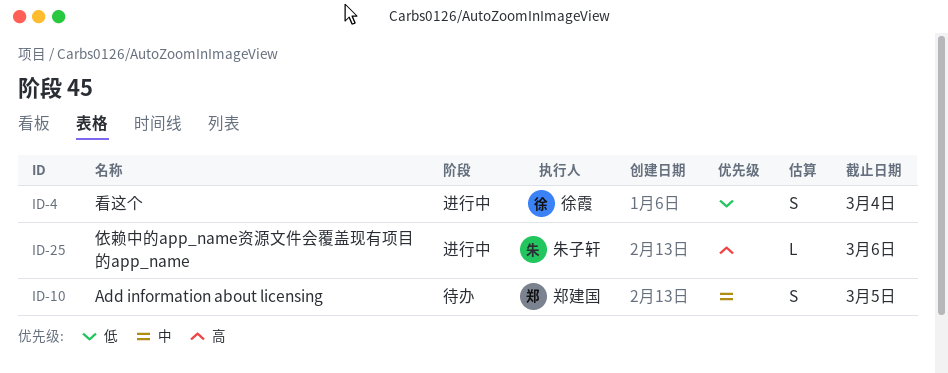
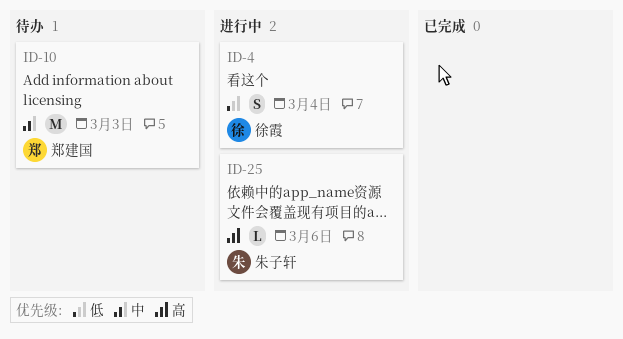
ID-10, estimate: S -> M
ID-10, due: Mar 5 -> Mar 3

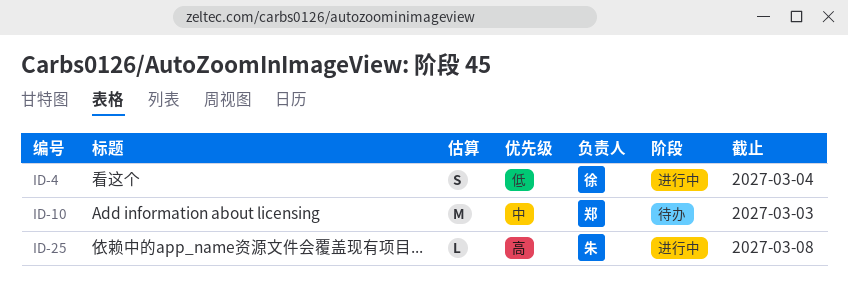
ID-25, due: Mar 6 -> Mar 8

